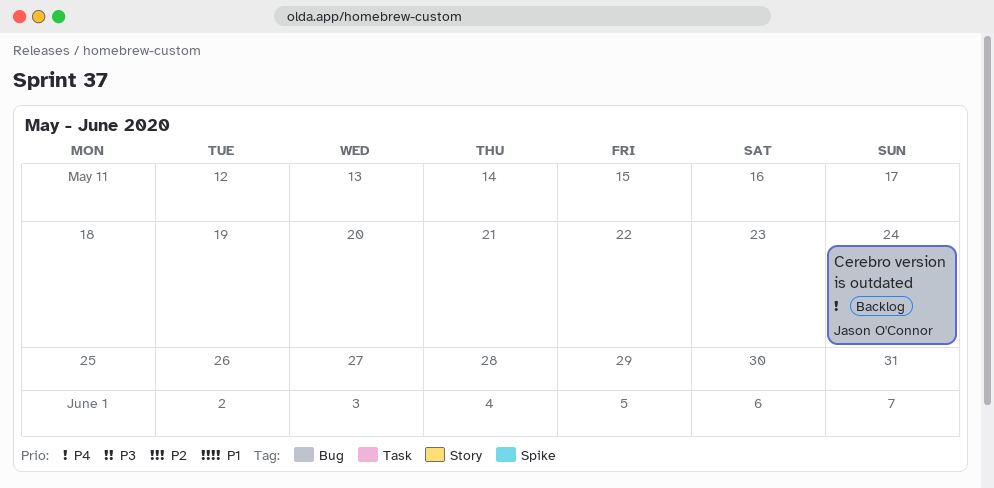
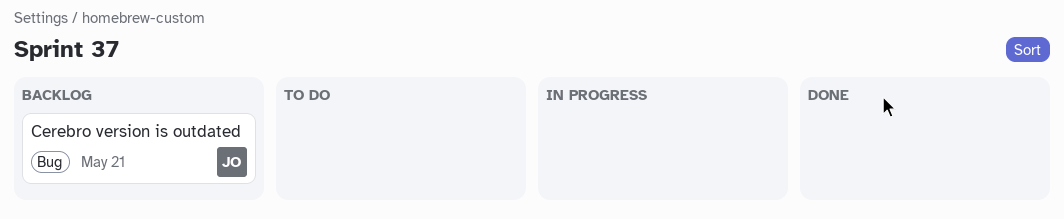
Cerebro version is outdated, due: May 24 -> May 21

